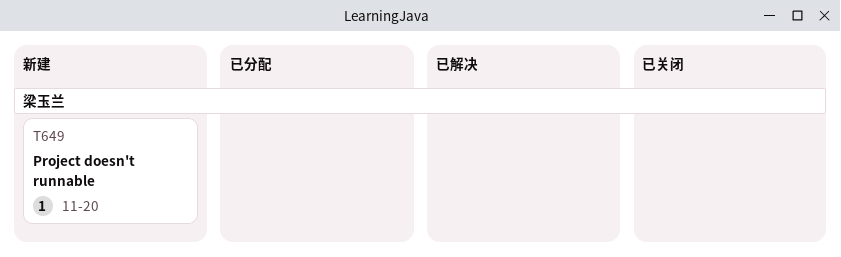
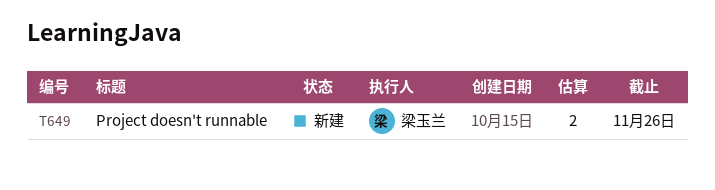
T649, estimate: 1 -> 2
T649, due: Nov 20 -> Nov 26

